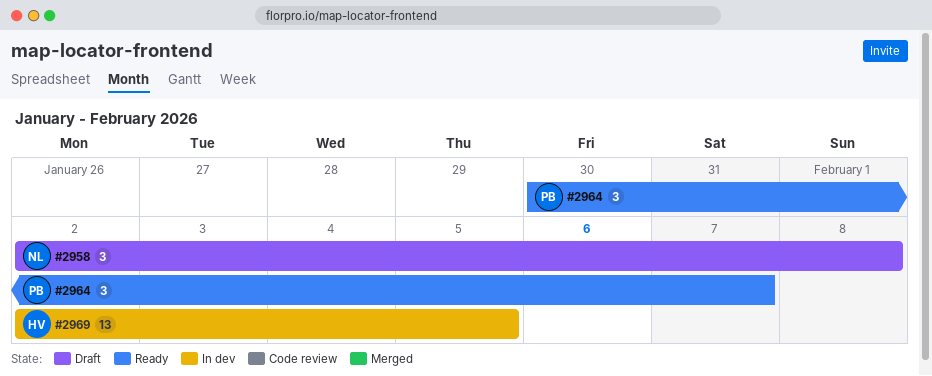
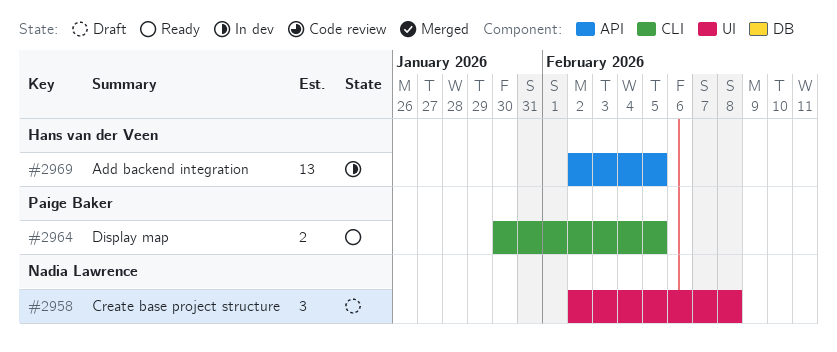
#2964, estimate: 3 -> 2
#2964, due: Feb 7 -> Feb 5

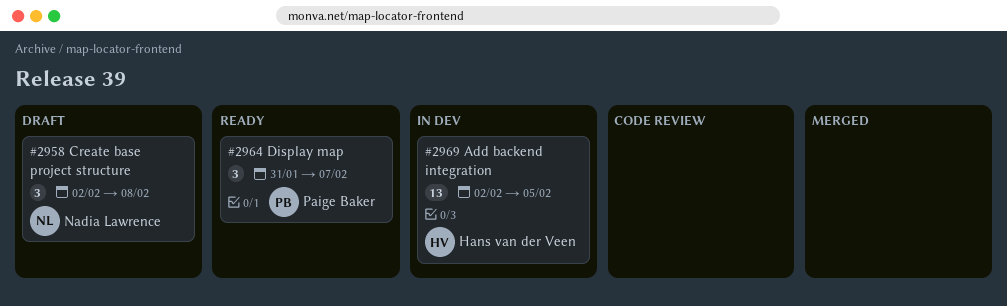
#2964, estimate: 2 -> 3
#2964, start: Jan 30 -> Jan 31
#2964, due: Feb 5 -> Feb 7

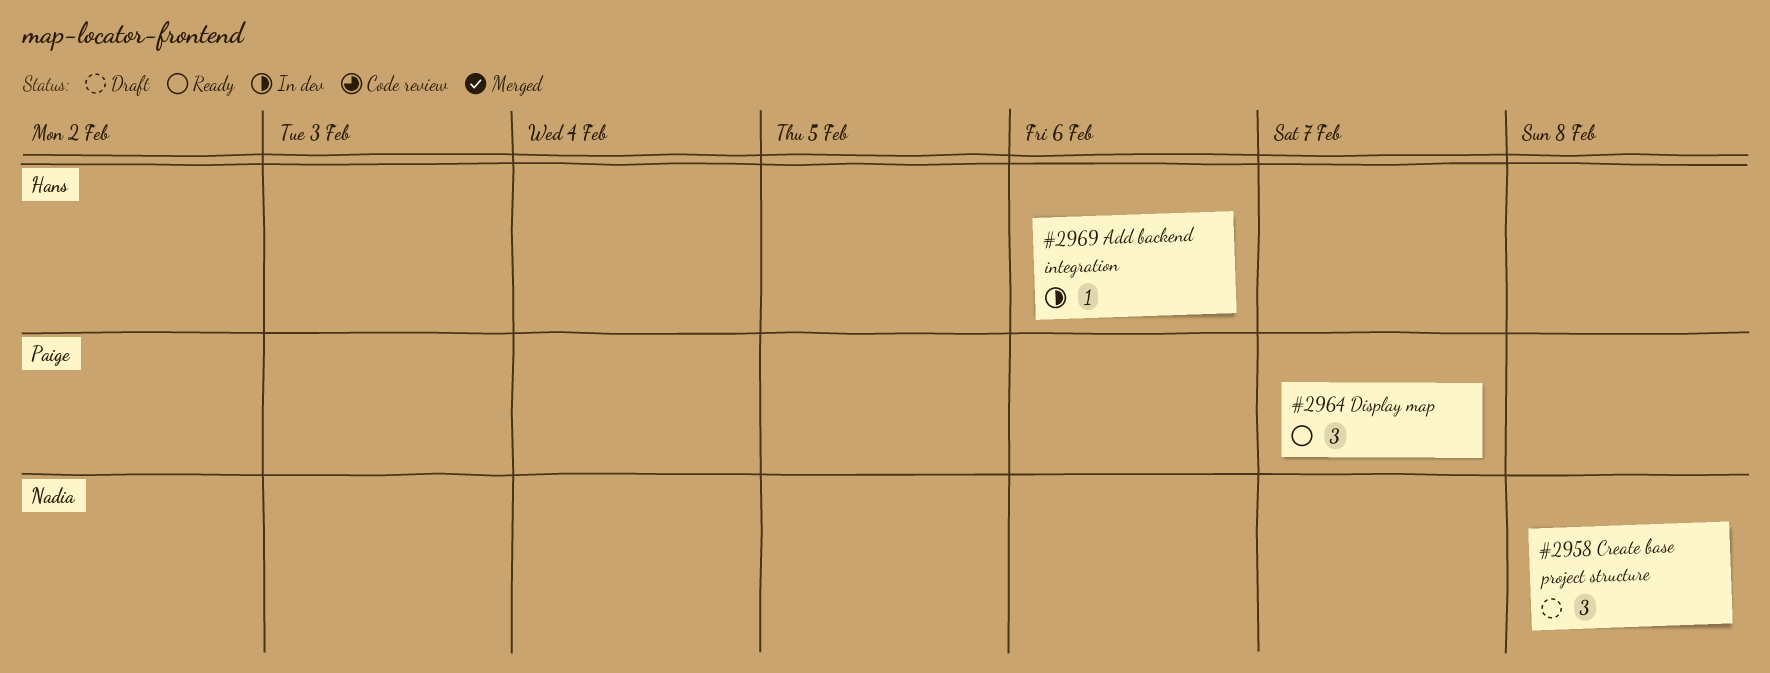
#2969, estimate: 13 -> 1
#2969, due: Feb 5 -> Feb 6

